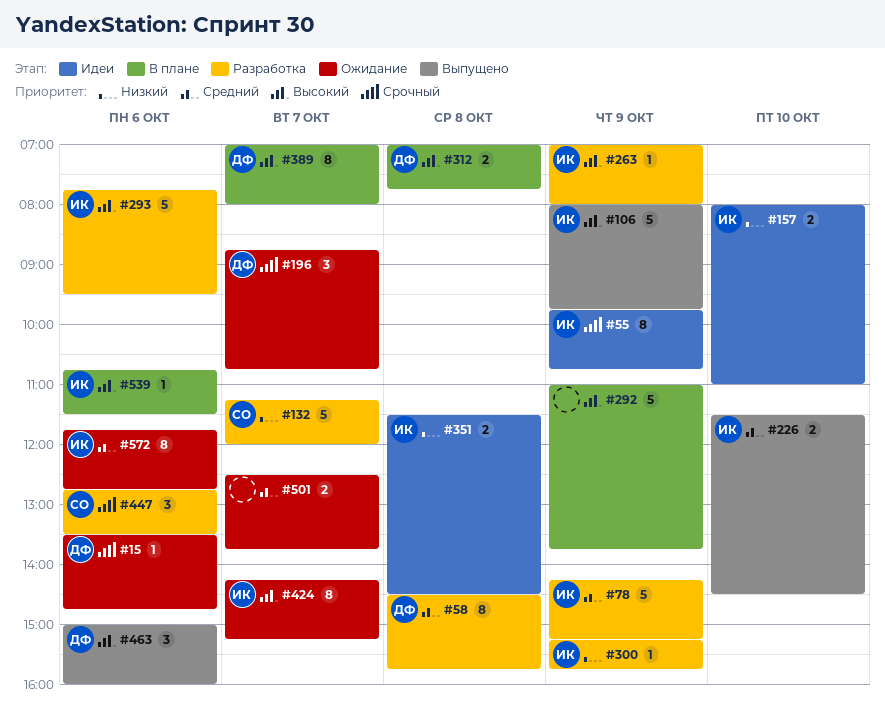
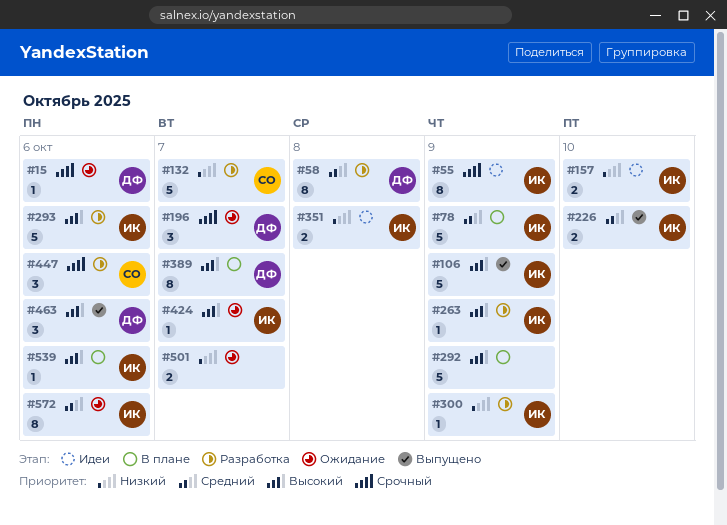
#78, status: Разработка -> В плане
#312: present -> none
#424, estimate: 8 -> 1
#501, priority: Средний -> Низкий

